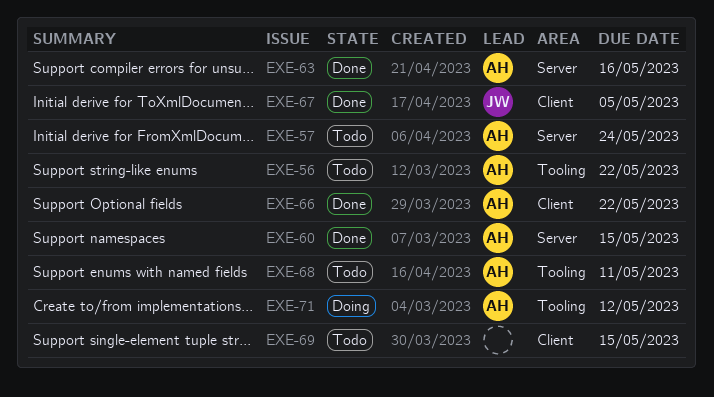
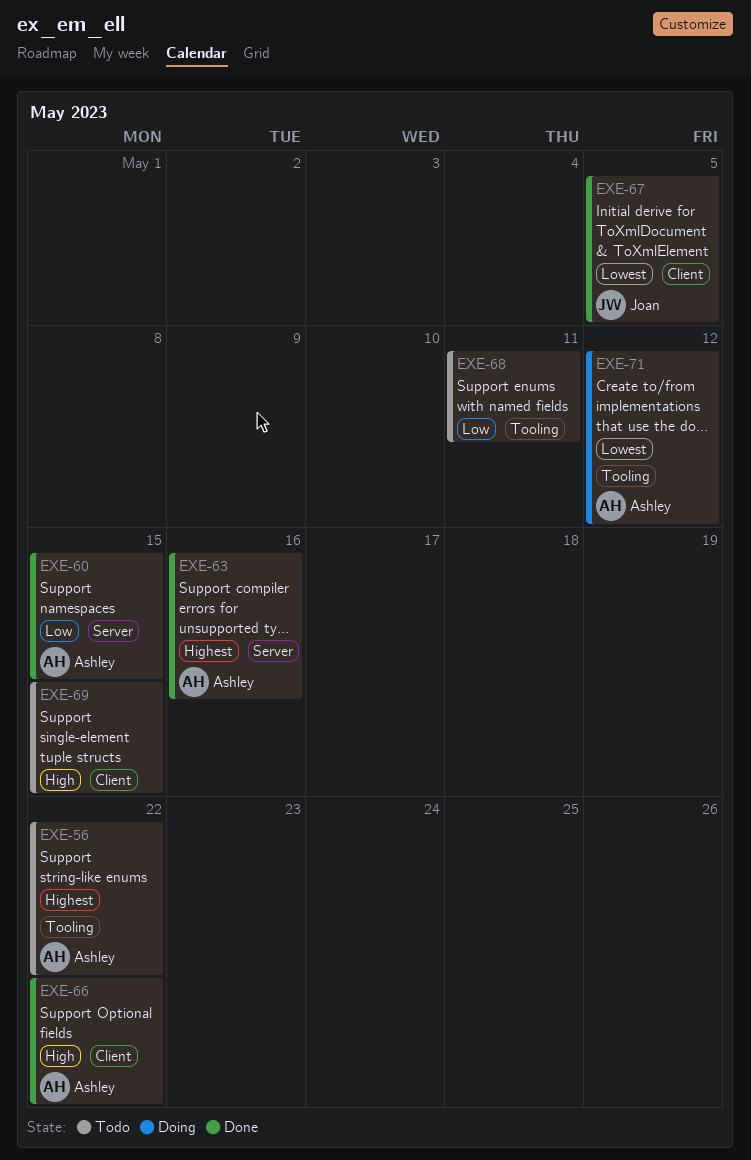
EXE-57: present -> none
EXE-68, owner: Ashley -> none

